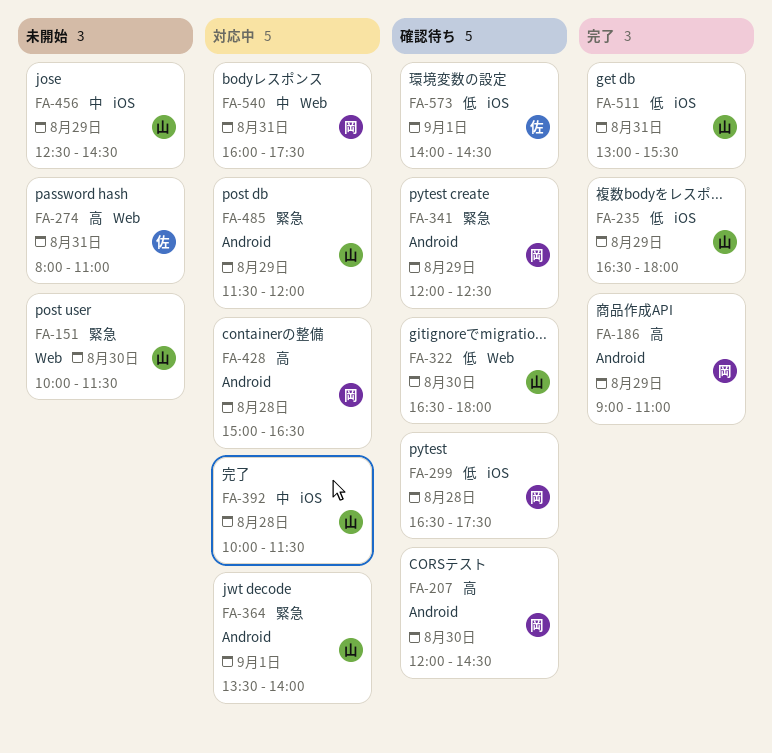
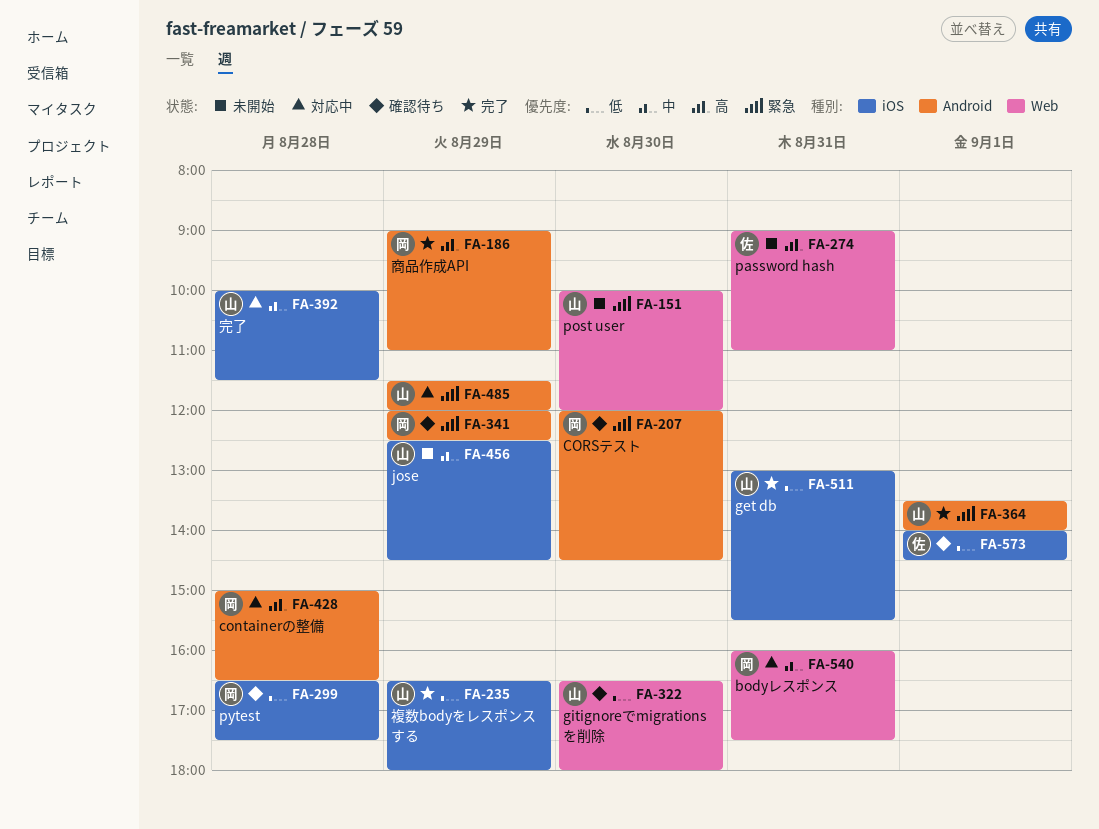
FA-151, ends: 11:30 -> 12:00
FA-207, priority: 高 -> 緊急
FA-274, begins: 08:00 -> 09:00
FA-364, status: 対応中 -> 完了

